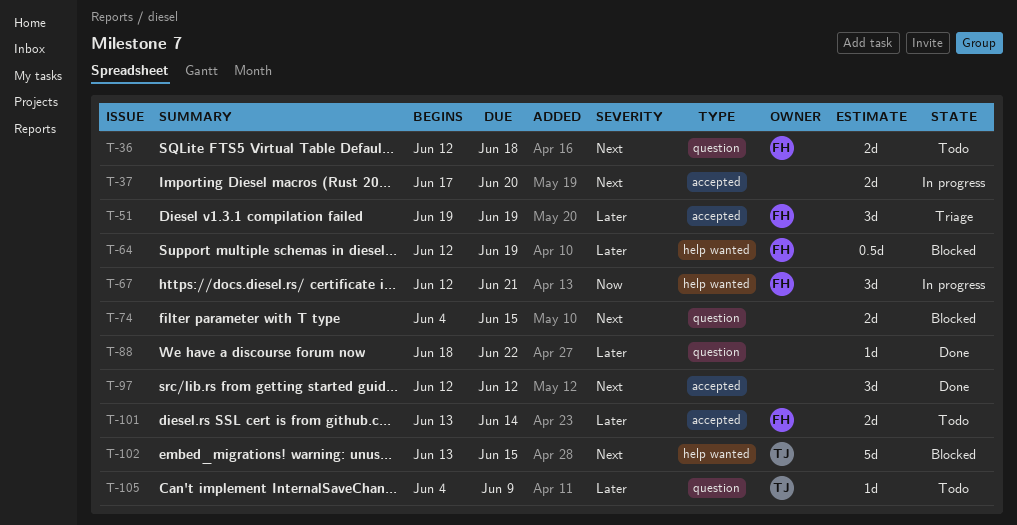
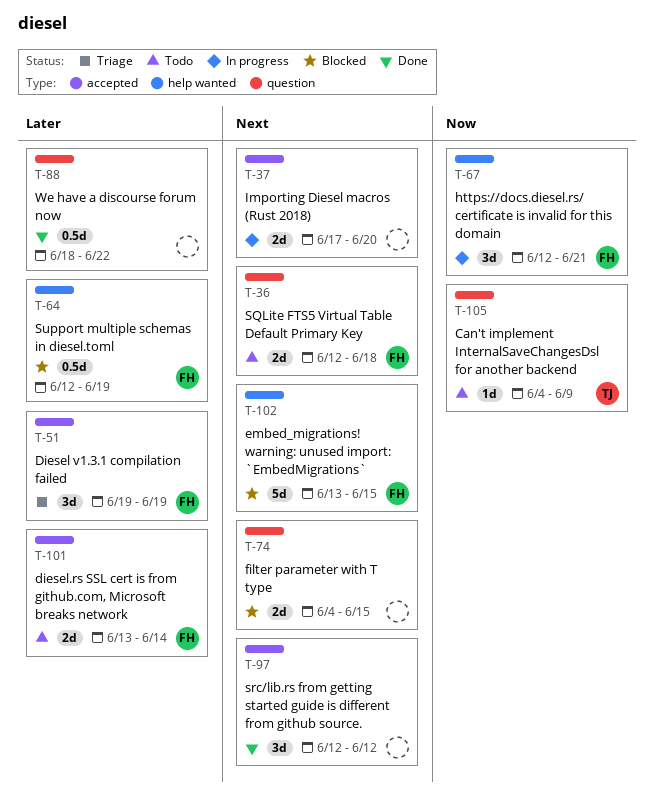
T-88, estimate: 1d -> 0.5d
T-102, owner: TJ -> FH
T-105, priority: Later -> Now

